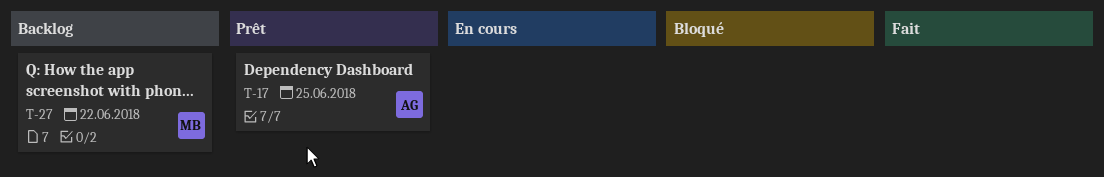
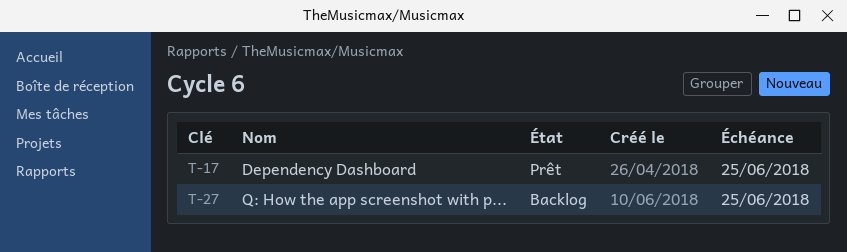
T-27, due: Jun 22 -> Jun 25

